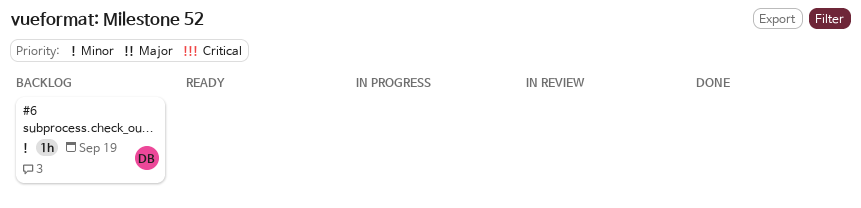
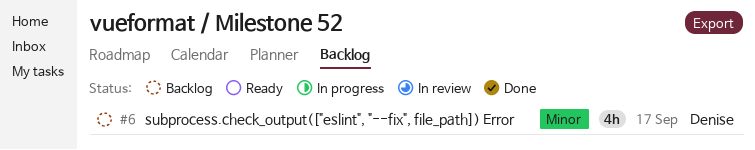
#6, estimate: 1h -> 4h
#6, due: Sep 19 -> Sep 17

